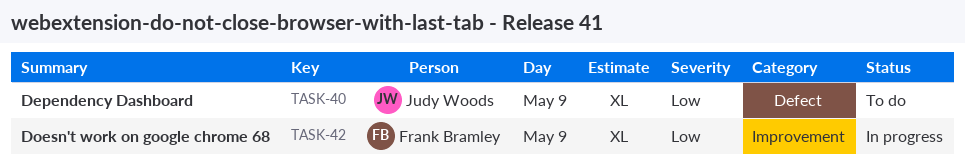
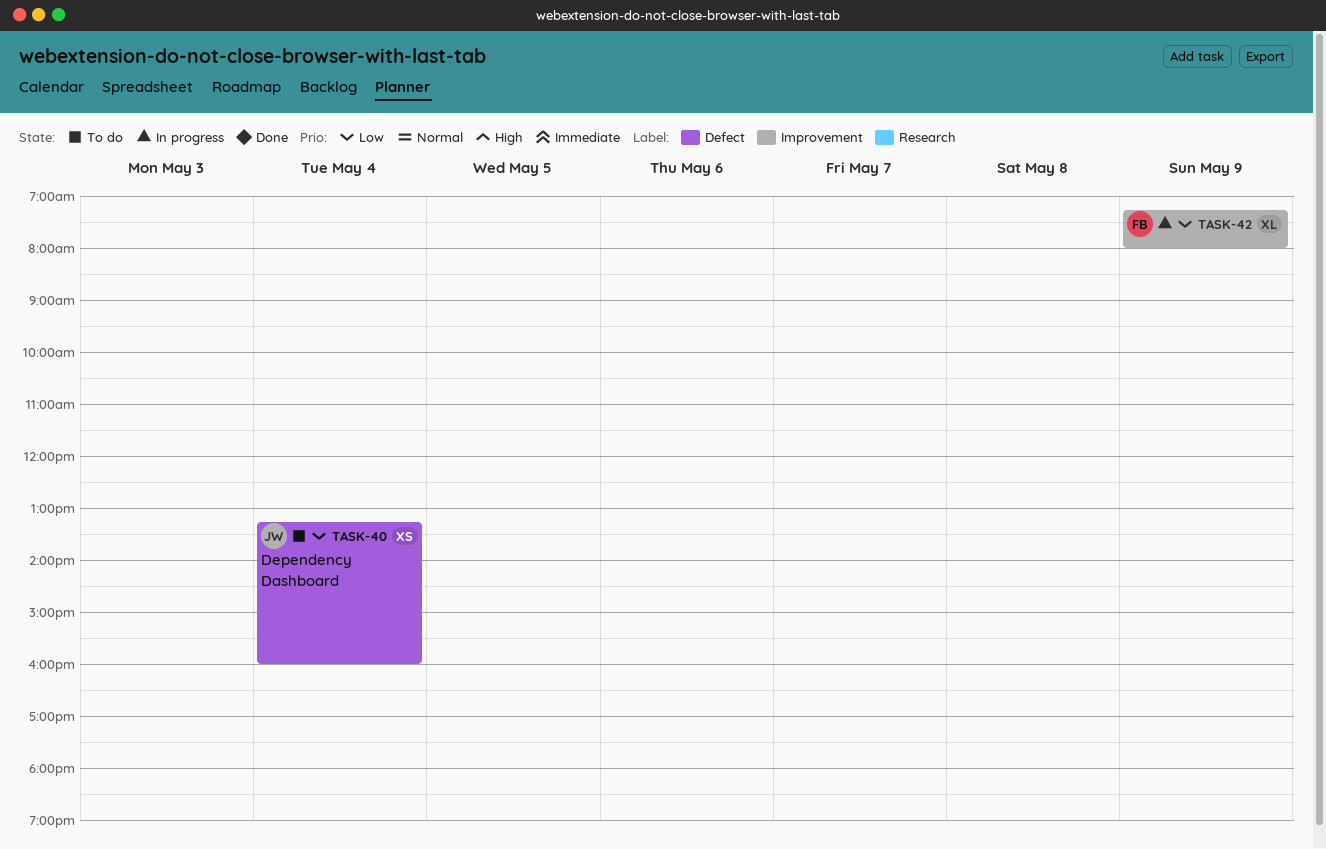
TASK-40, estimate: XL -> XS
TASK-40, day: May 9 -> May 4

